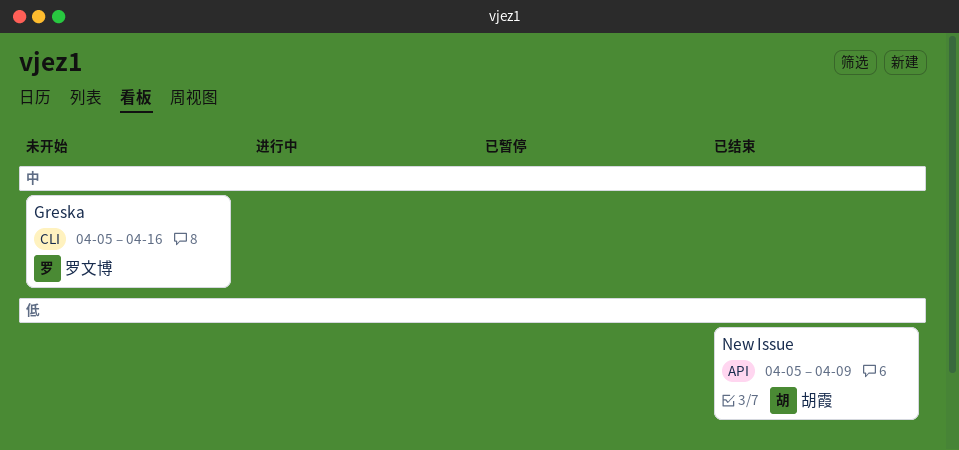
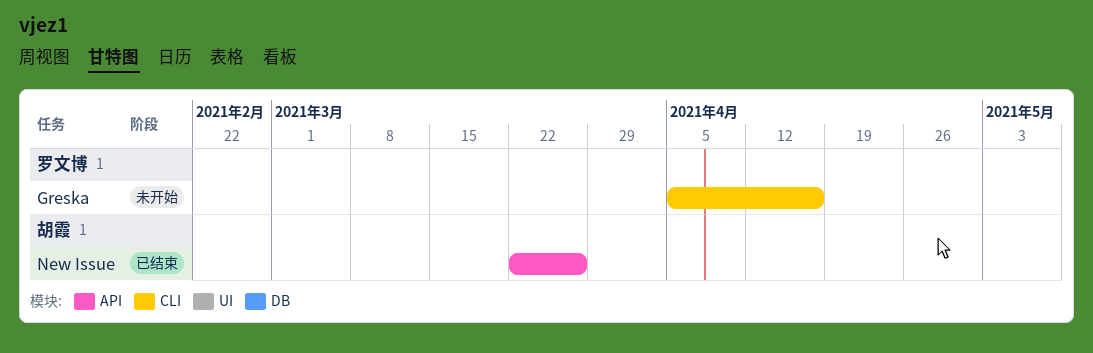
New Issue, start: Apr 5 -> Mar 22
New Issue, due: Apr 9 -> Mar 26

